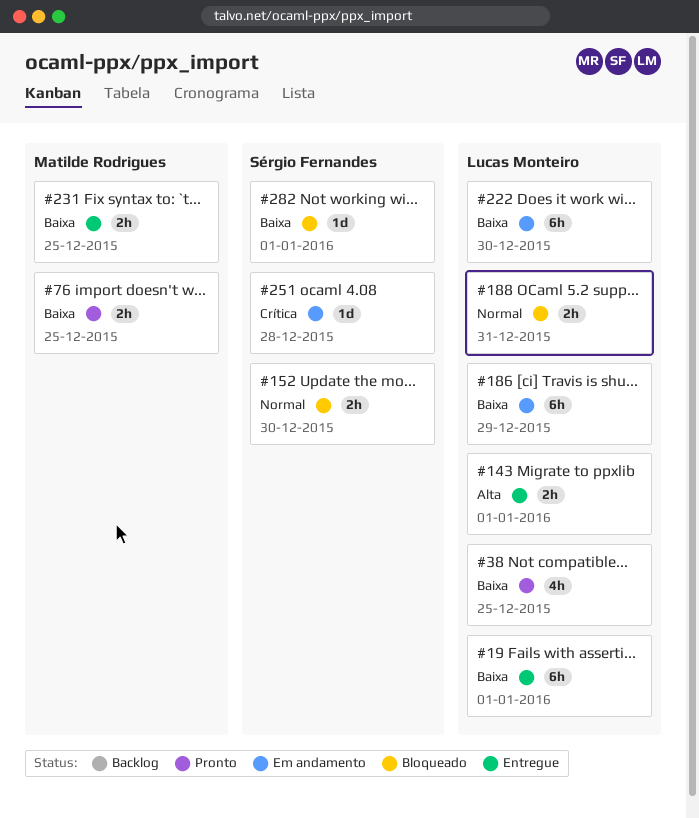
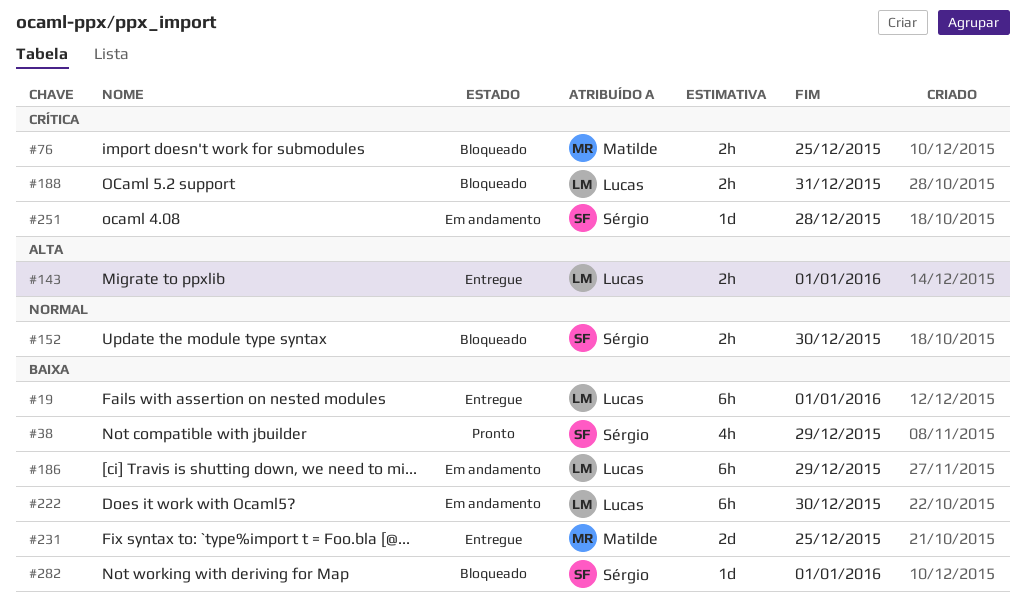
#38, owner: Lucas Monteiro -> Sérgio Fernandes
#38, due: Dec 25 -> Dec 29
#76, status: Pronto -> Bloqueado
#76, priority: Baixa -> Crítica
#188, priority: Normal -> Crítica
#231, estimate: 2h -> 2d

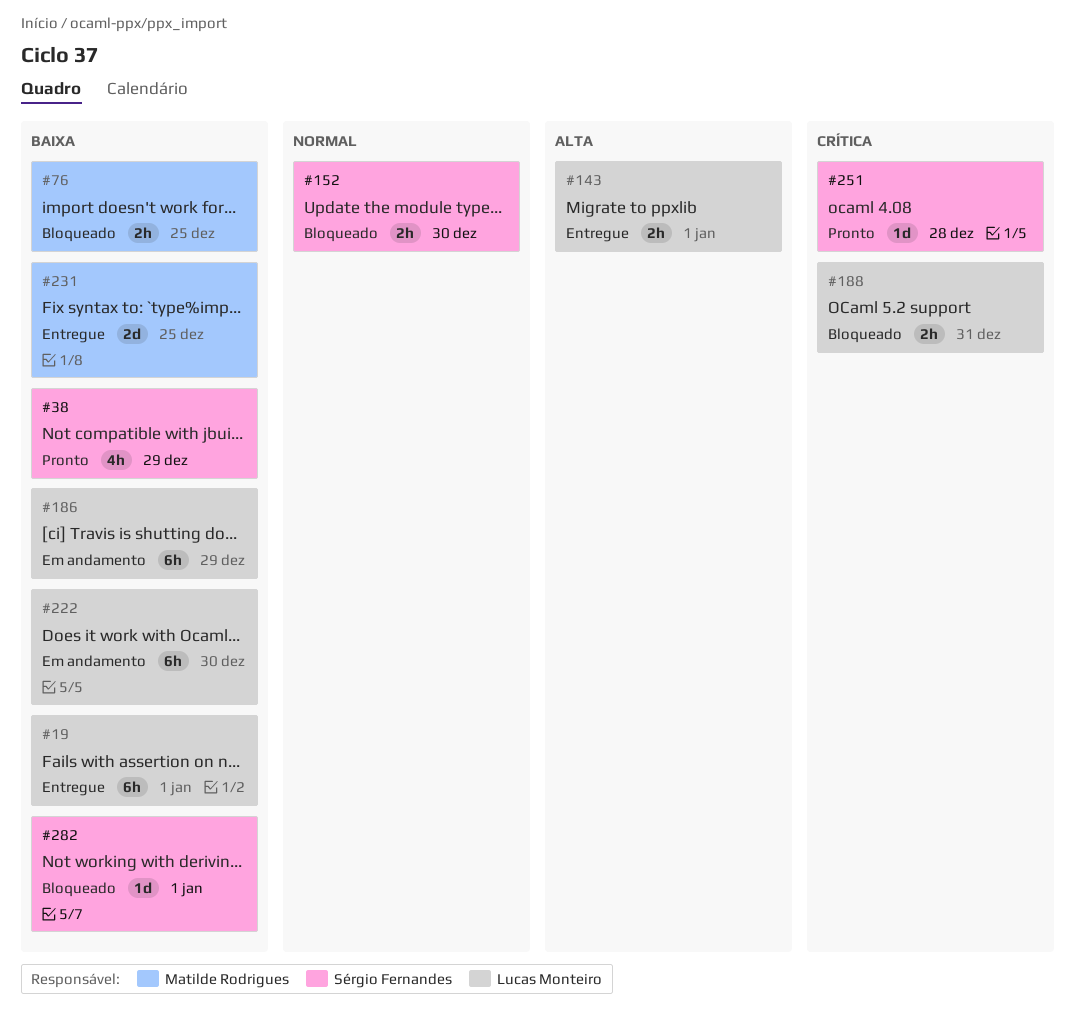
#76, priority: Crítica -> Baixa
#251, status: Em andamento -> Pronto

